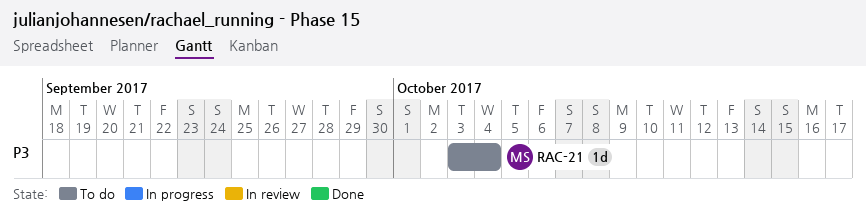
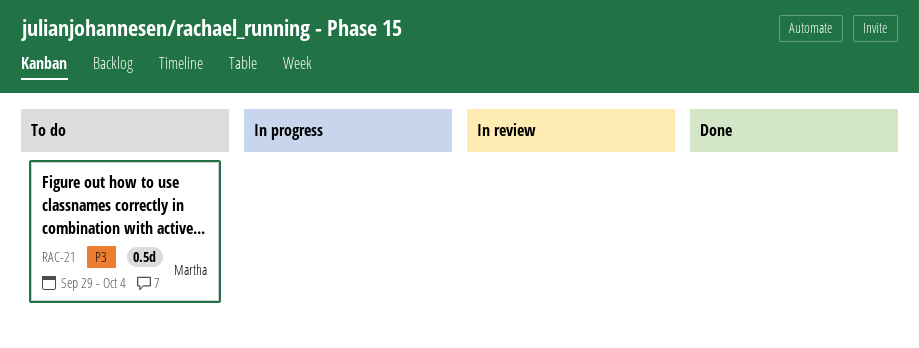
RAC-21, estimate: 1d -> 0.5d
RAC-21, start: Oct 3 -> Sep 29

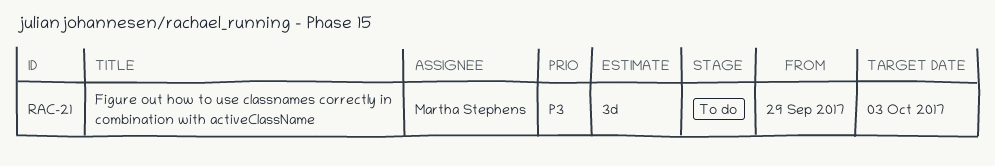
RAC-21, estimate: 0.5d -> 3d
RAC-21, due: Oct 4 -> Oct 3

